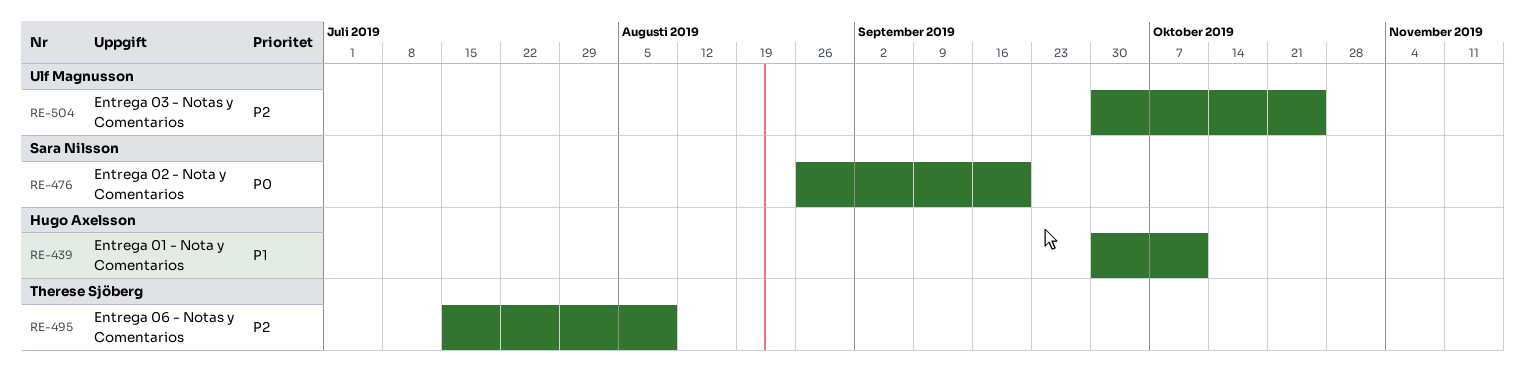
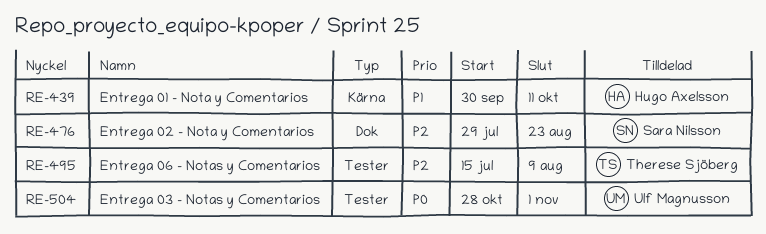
RE-476, priority: P0 -> P2
RE-476, start: Aug 26 -> Jul 29
RE-476, due: Sep 20 -> Aug 23
RE-504, priority: P2 -> P0
RE-504, start: Sep 30 -> Oct 28
RE-504, due: Oct 25 -> Nov 1

